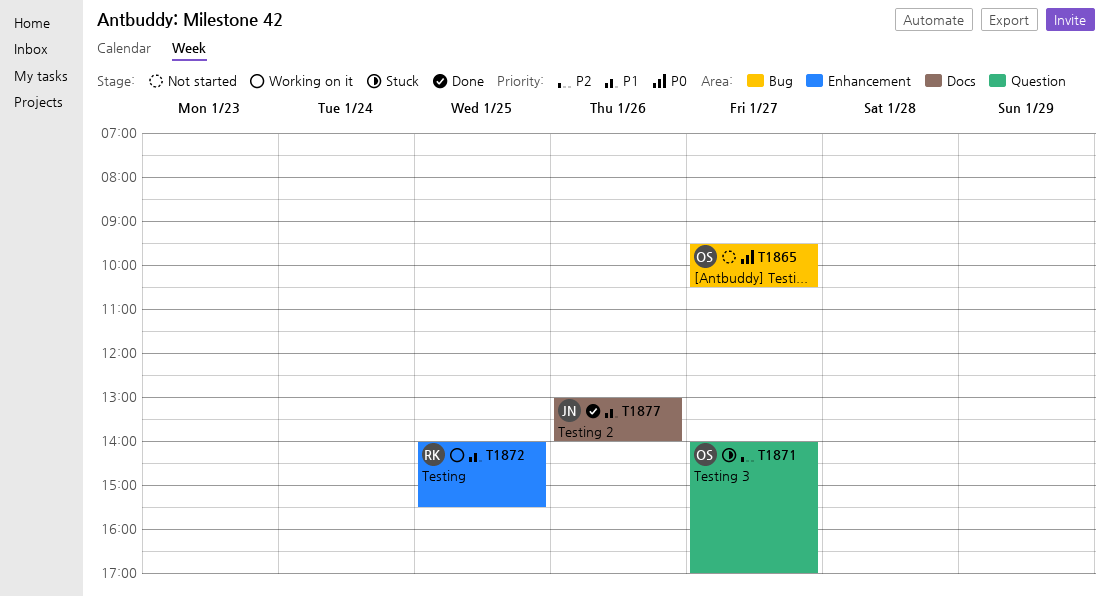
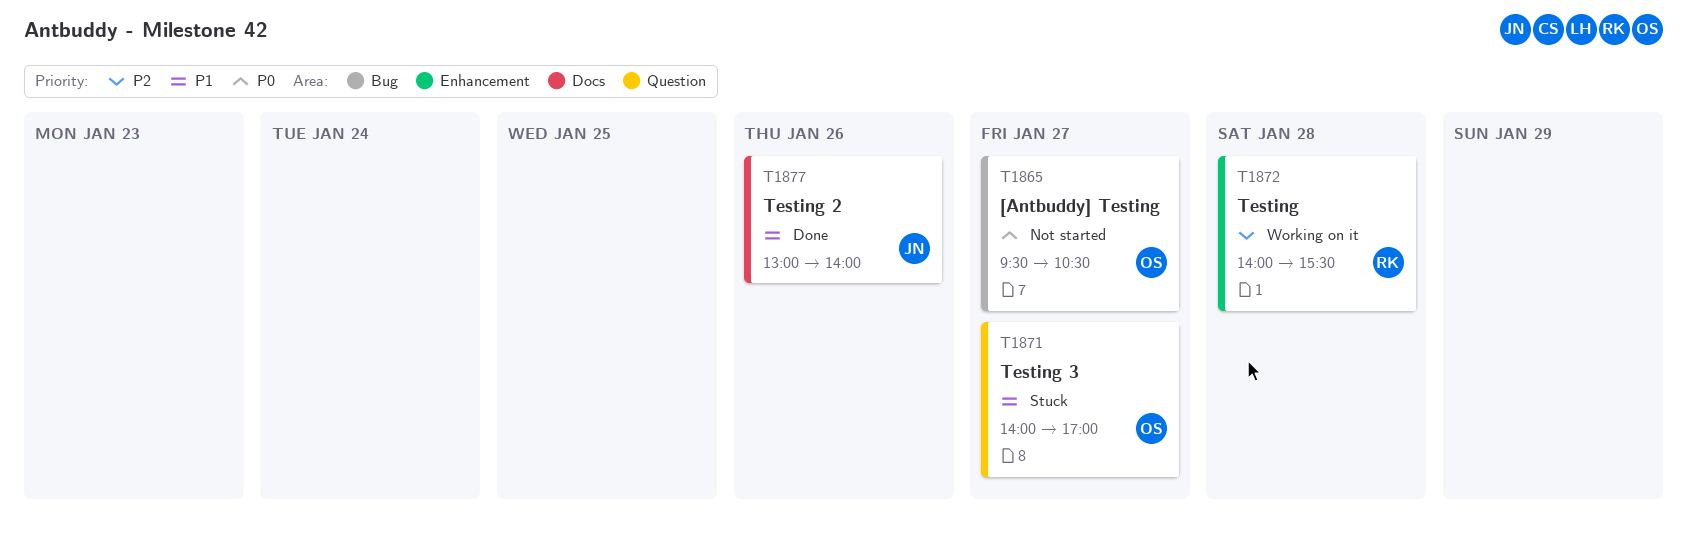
T1871, priority: P2 -> P1
T1872, priority: P1 -> P2
T1872, day: Jan 25 -> Jan 28

